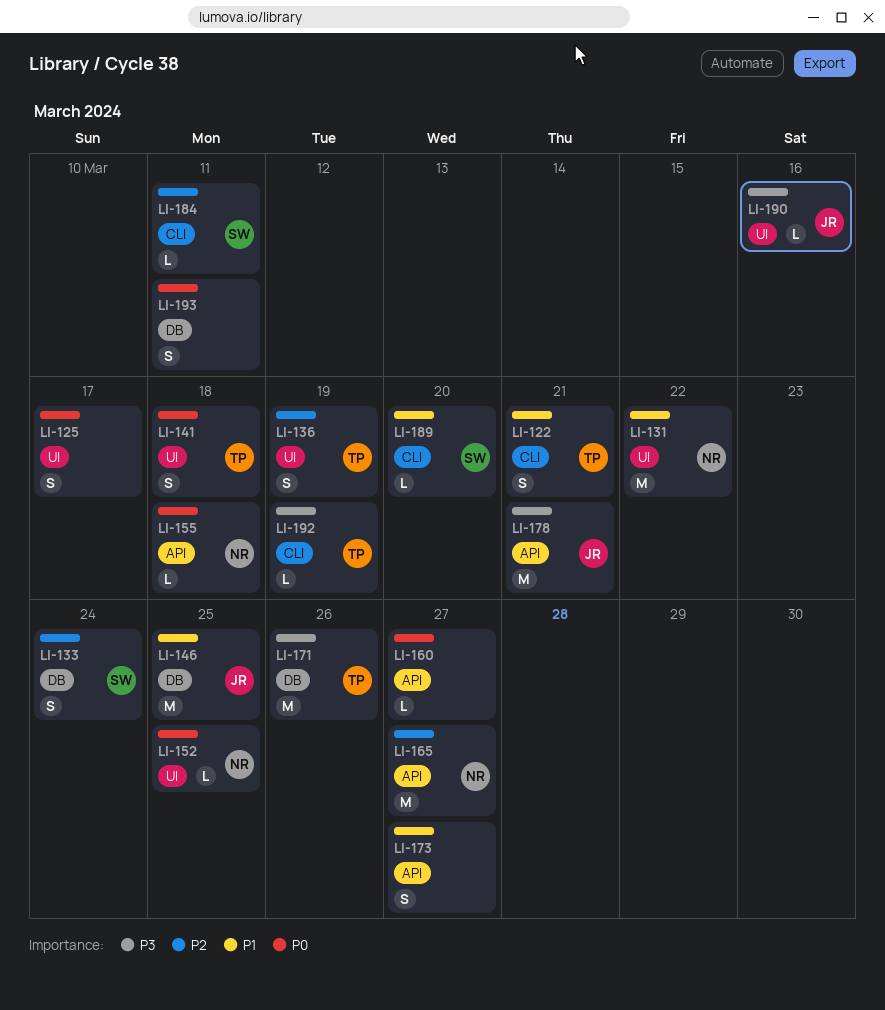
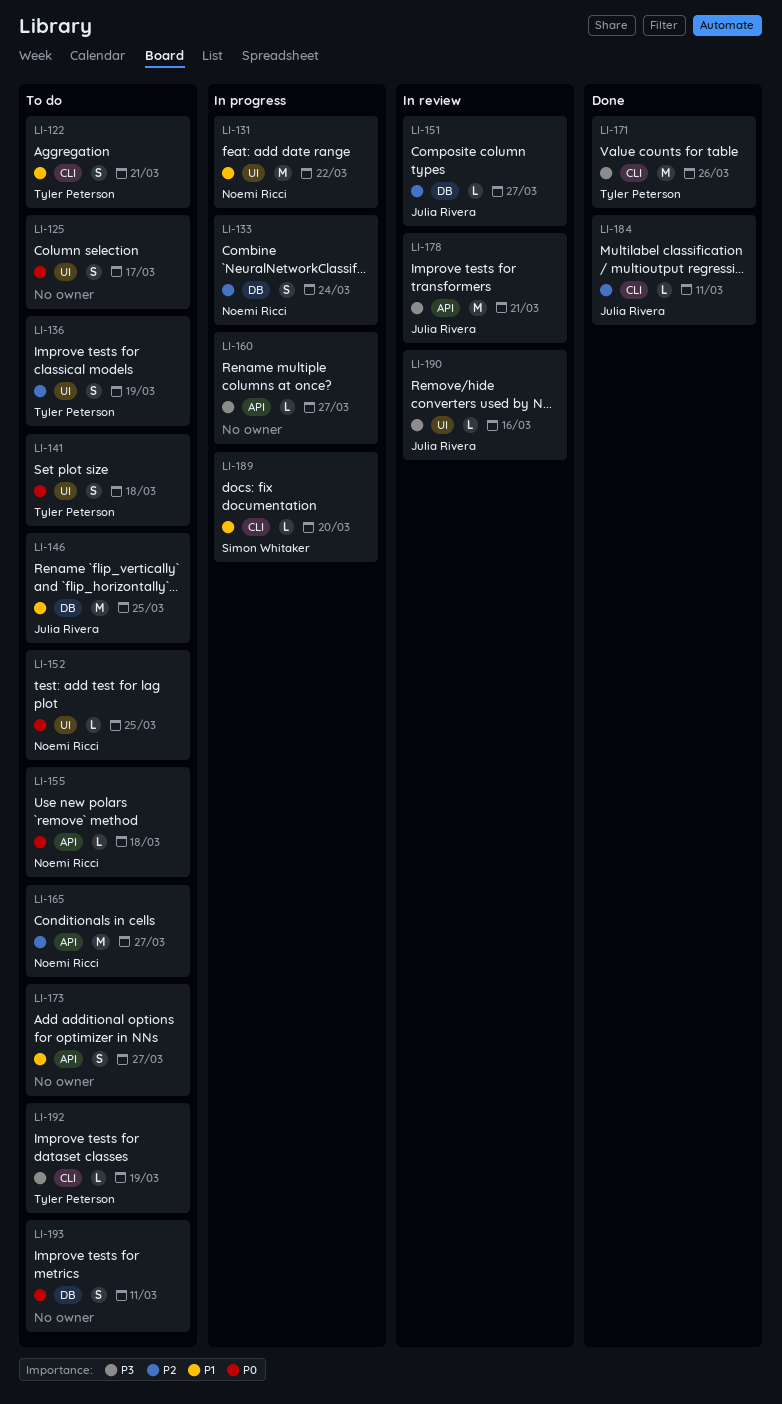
LI-133, owner: Simon Whitaker -> Noemi Ricci
LI-151: none -> present
LI-160, priority: P0 -> P3
LI-171, label: DB -> CLI
LI-184, owner: Simon Whitaker -> Julia Rivera

